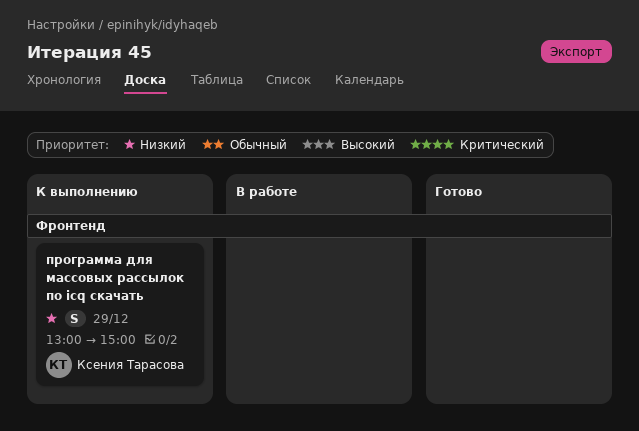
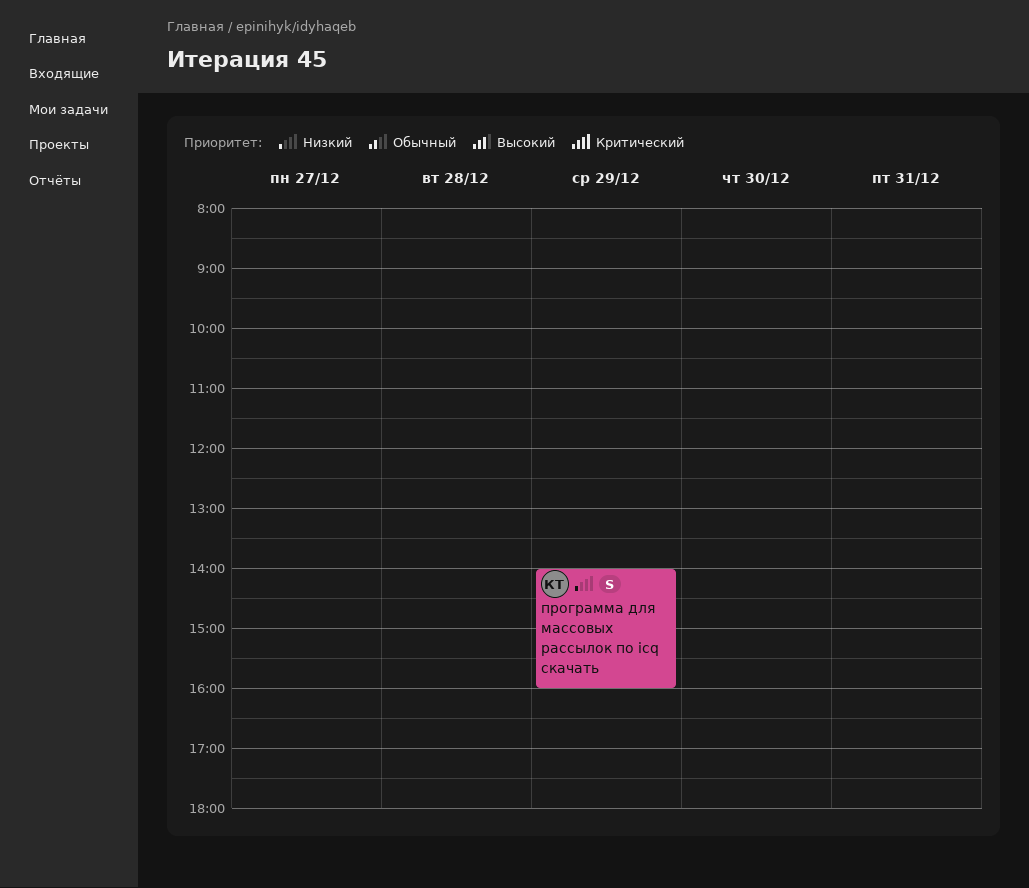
программа для массовых рассылок по icq скачать, begins: 13:00 -> 14:00
программа для массовых рассылок по icq скачать, ends: 15:00 -> 16:00

